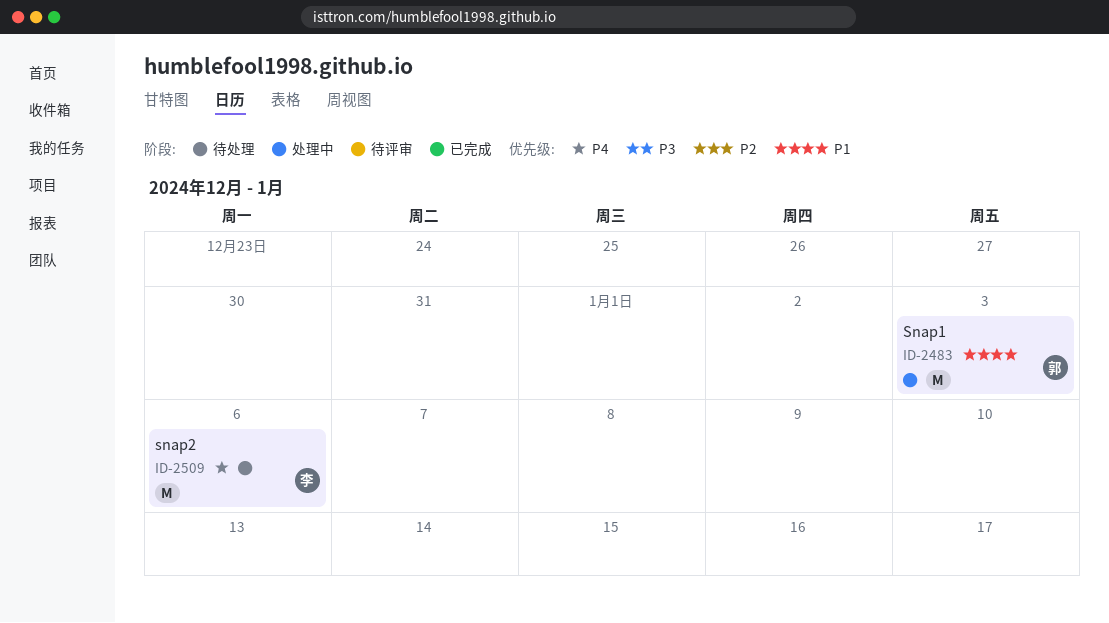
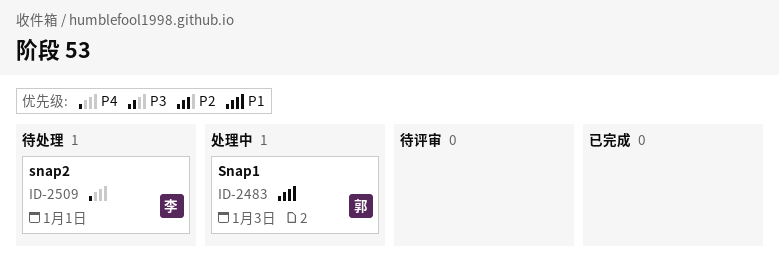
ID-2509, due: Jan 6 -> Jan 1

